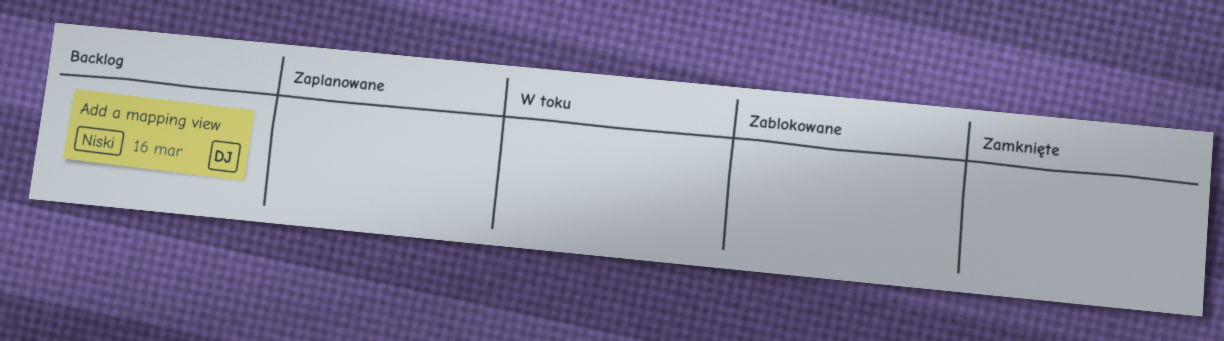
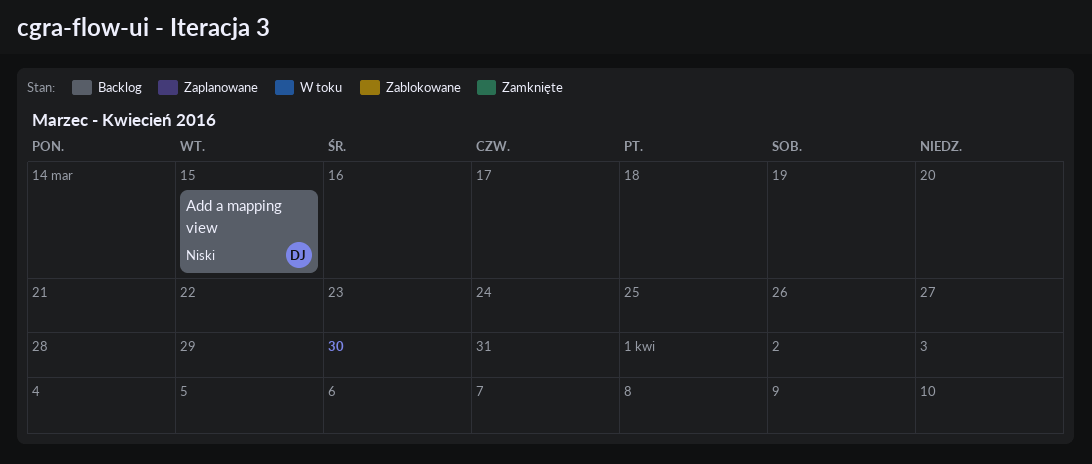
Add a mapping view, due: Mar 16 -> Mar 15

